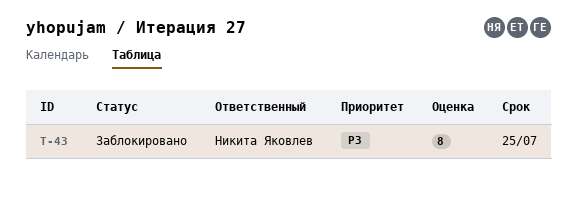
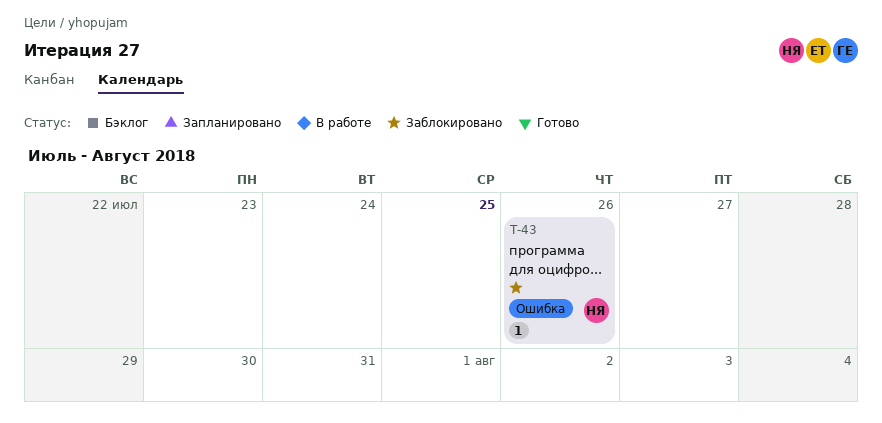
T-43, estimate: 8 -> 1
T-43, due: Jul 25 -> Jul 26

